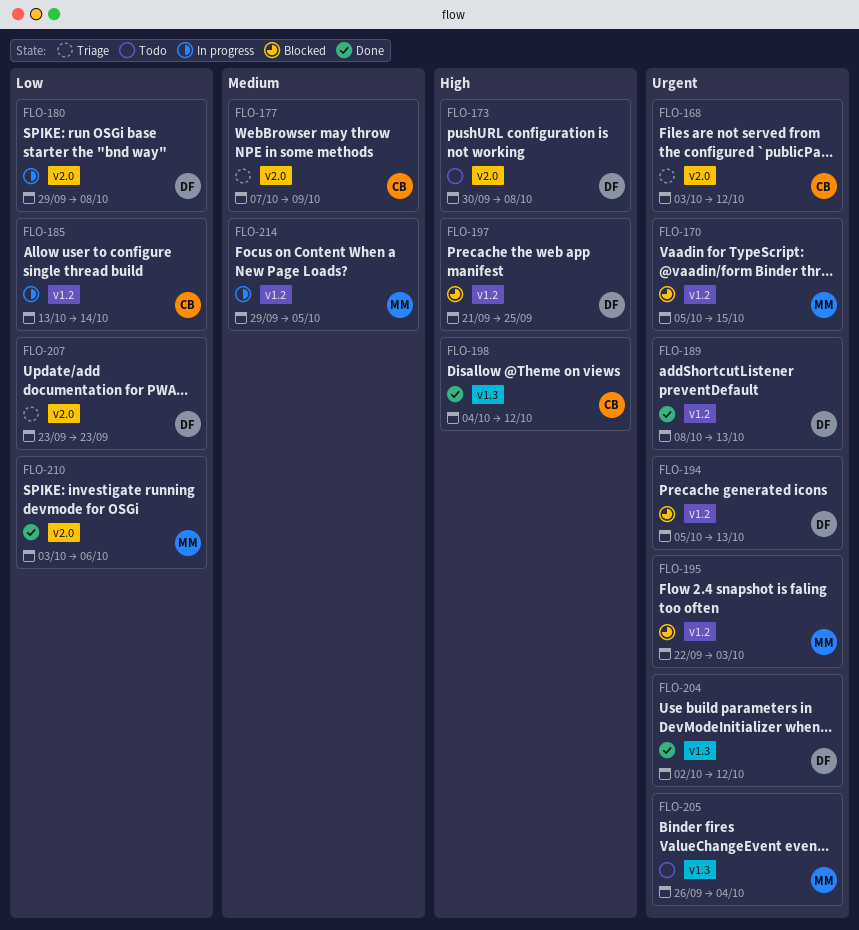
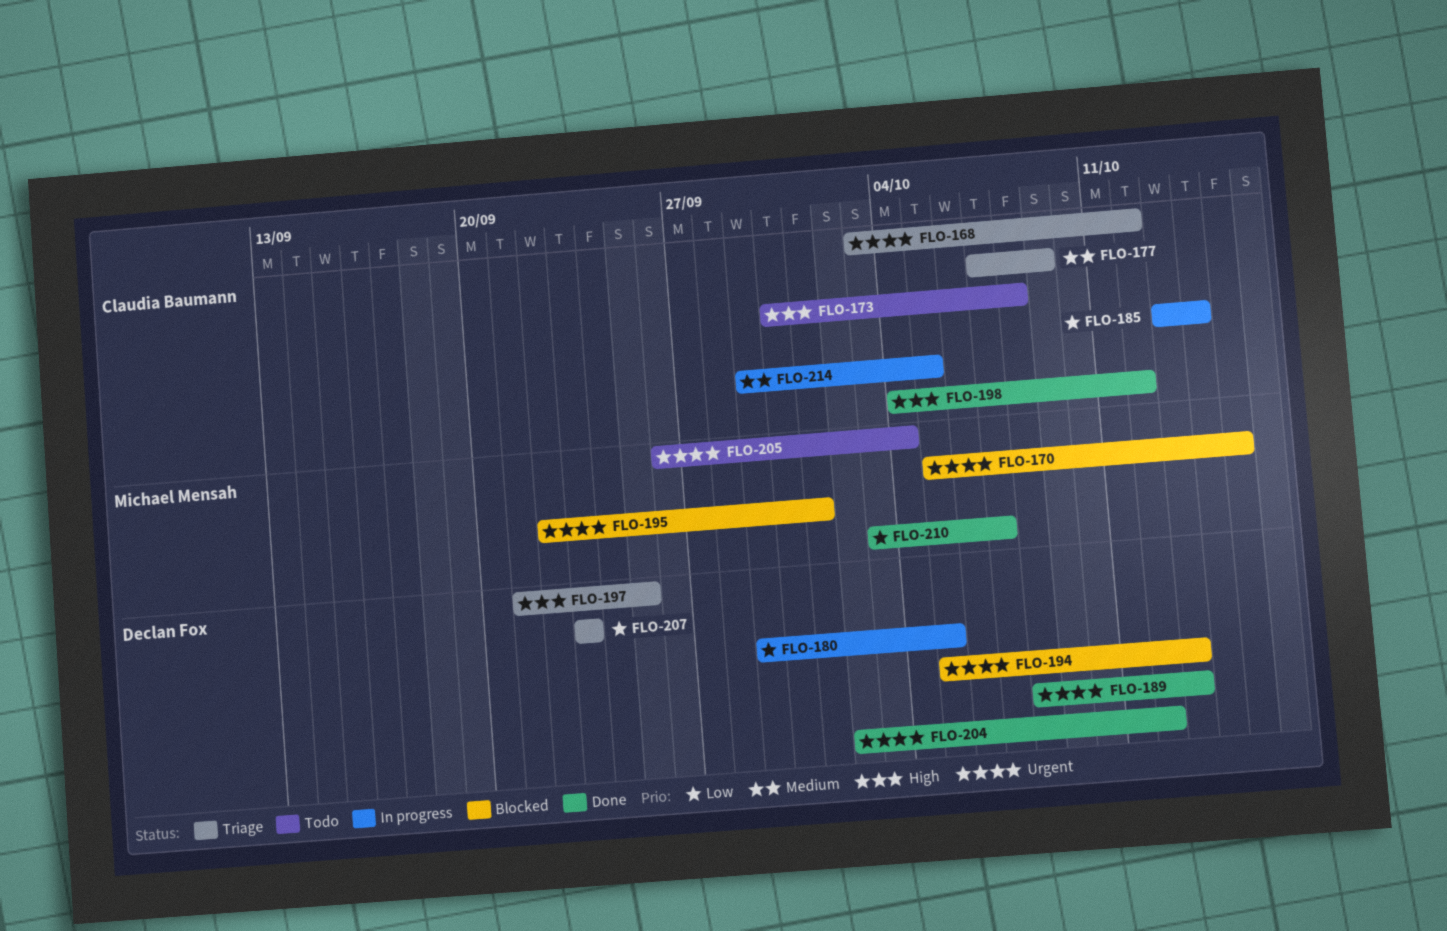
FLO-173, owner: Declan Fox -> Claudia Baumann
FLO-180, due: Oct 8 -> Oct 5
FLO-195, due: Oct 3 -> Oct 1
FLO-197, status: Blocked -> Triage
FLO-210, due: Oct 6 -> Oct 7
FLO-214, owner: Michael Mensah -> Claudia Baumann

